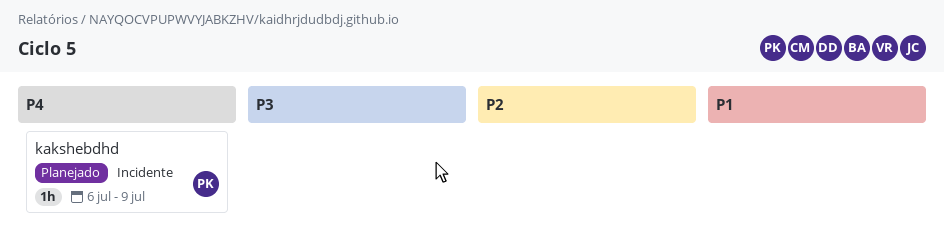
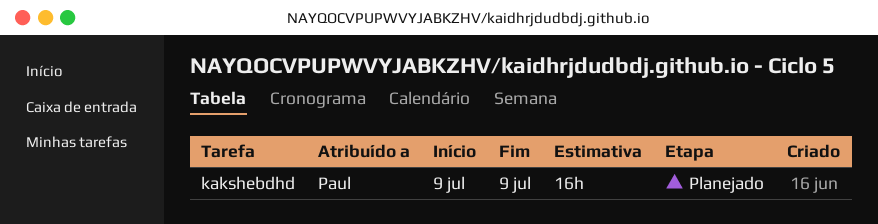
kakshebdhd, estimate: 1h -> 16h
kakshebdhd, start: Jul 6 -> Jul 9

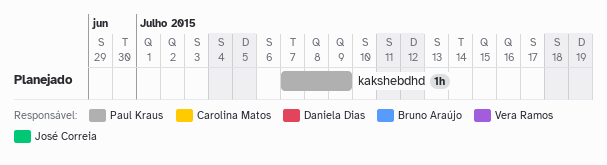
kakshebdhd, estimate: 16h -> 1h
kakshebdhd, start: Jul 9 -> Jul 7

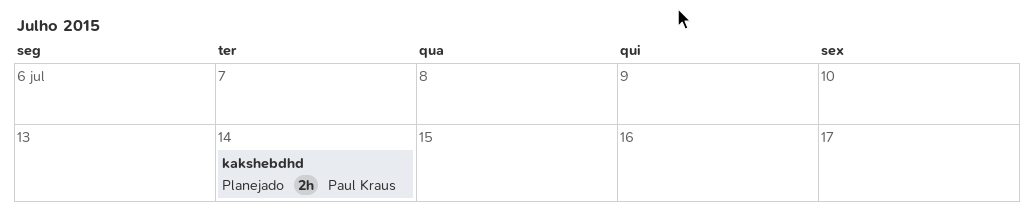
kakshebdhd, estimate: 1h -> 2h
kakshebdhd, due: Jul 9 -> Jul 14

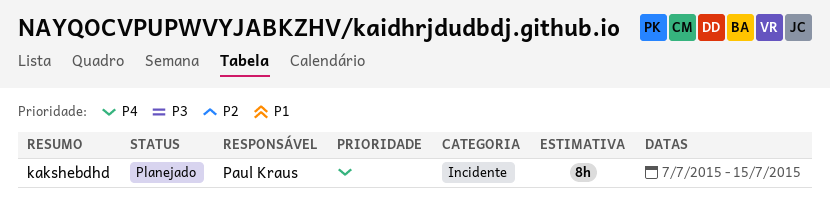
kakshebdhd, estimate: 2h -> 8h
kakshebdhd, due: Jul 14 -> Jul 15

